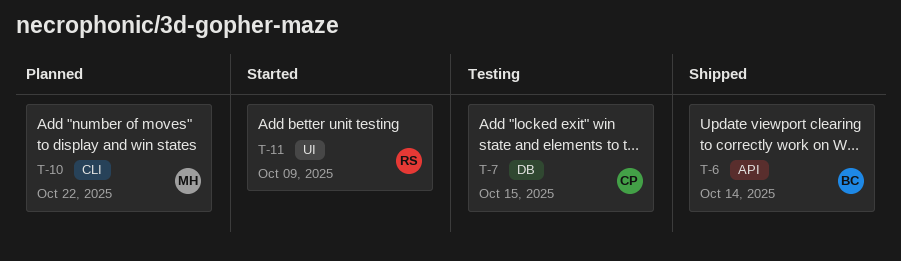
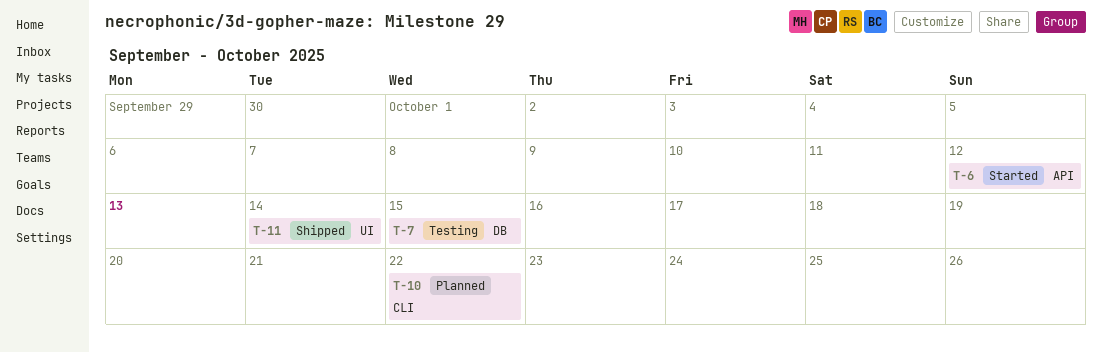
T-6, status: Shipped -> Started
T-6, due: Oct 14 -> Oct 12
T-11, status: Started -> Shipped
T-11, due: Oct 9 -> Oct 14

